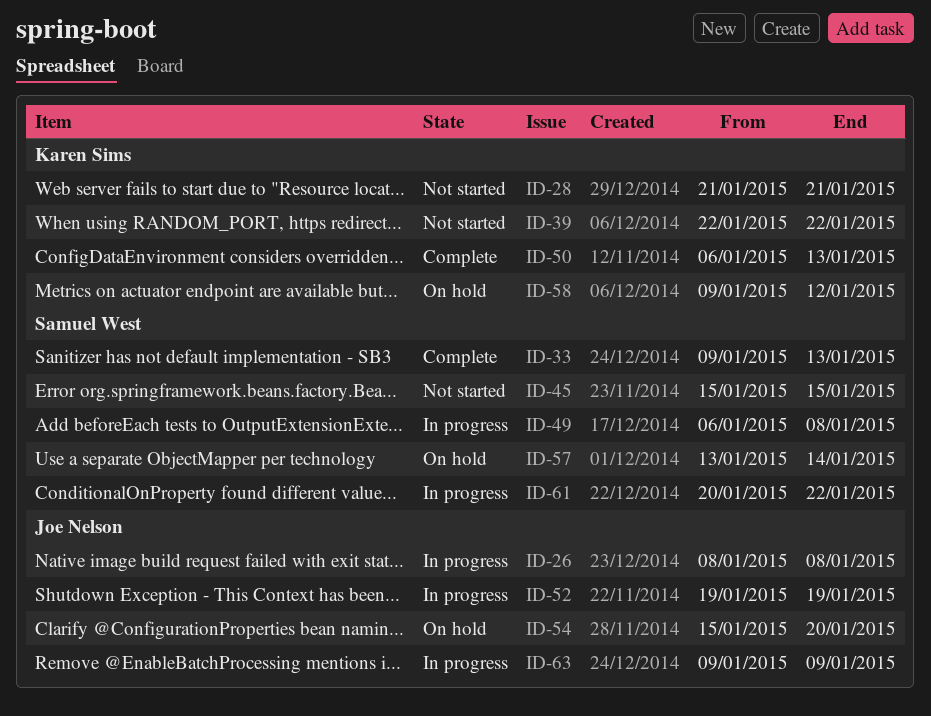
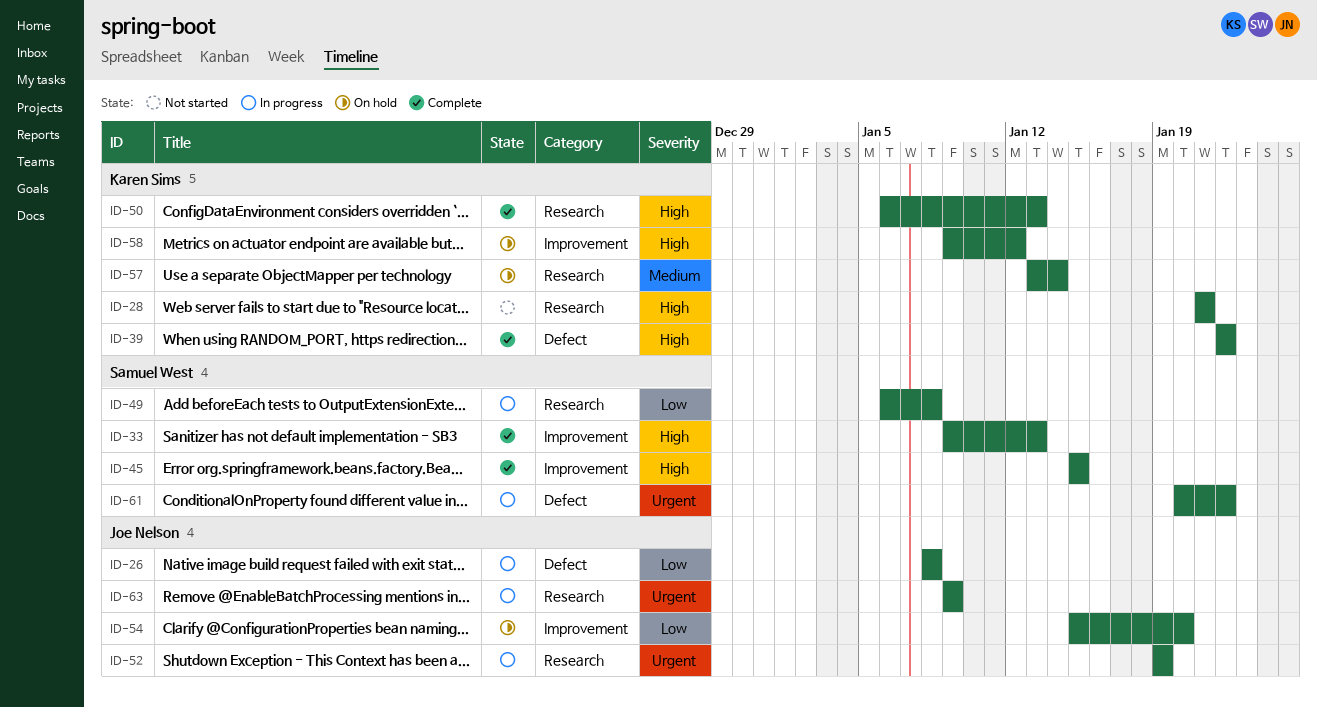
ID-39, status: Not started -> Complete
ID-45, status: Not started -> Complete
ID-57, owner: Samuel West -> Karen Sims

